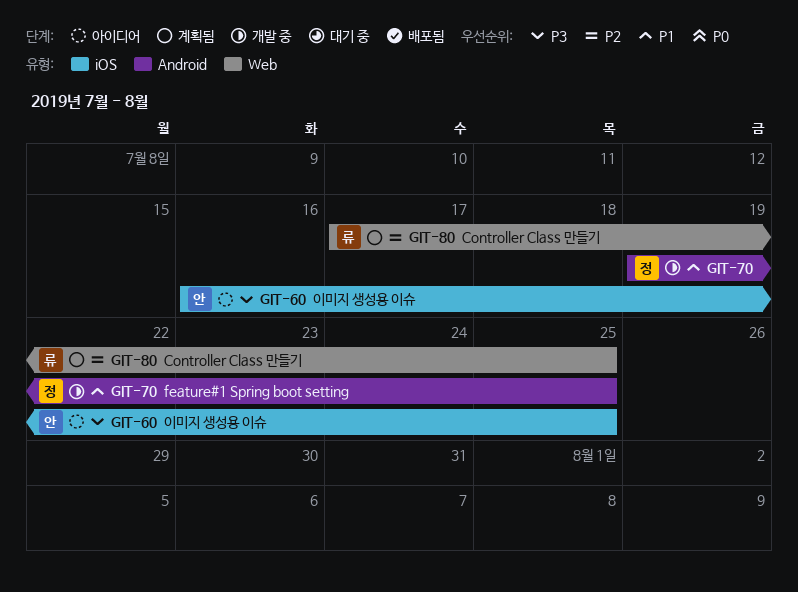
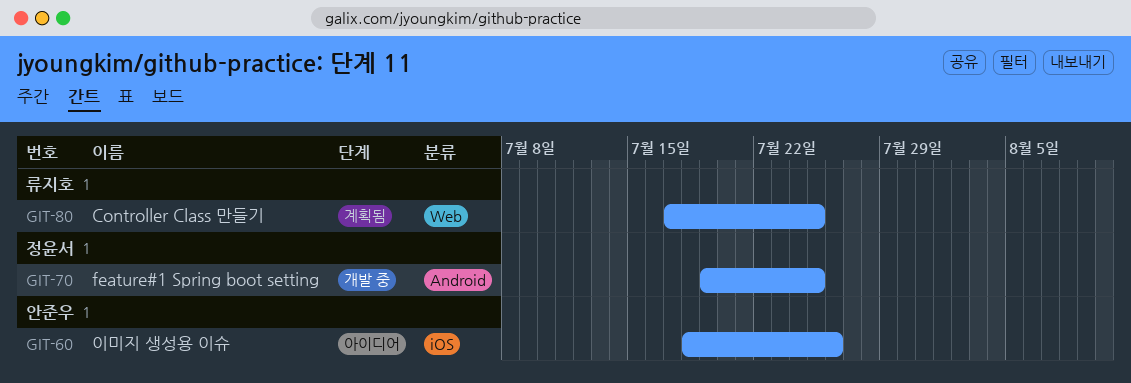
GIT-60, start: Jul 16 -> Jul 18
GIT-60, due: Jul 25 -> Jul 26

